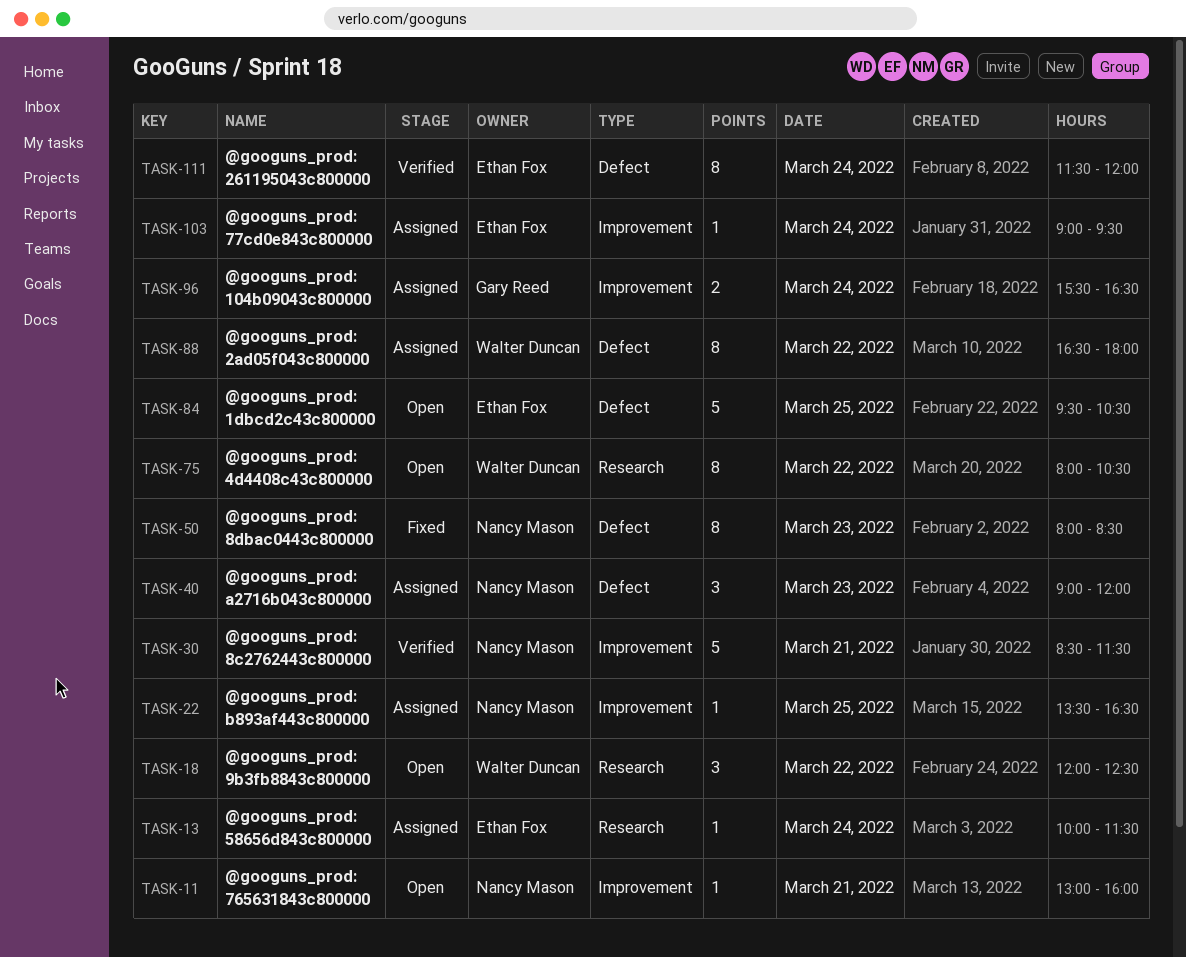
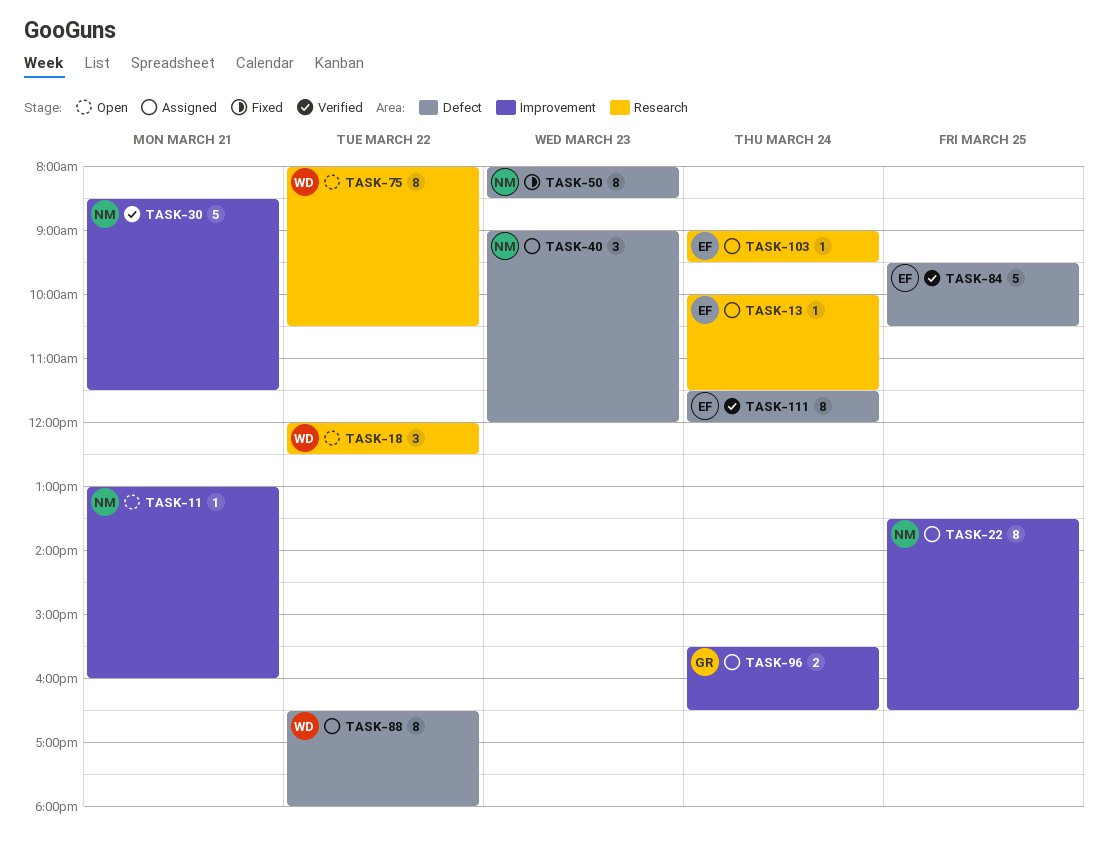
TASK-22, estimate: 1 -> 8
TASK-84, status: Open -> Verified
TASK-103, label: Improvement -> Research

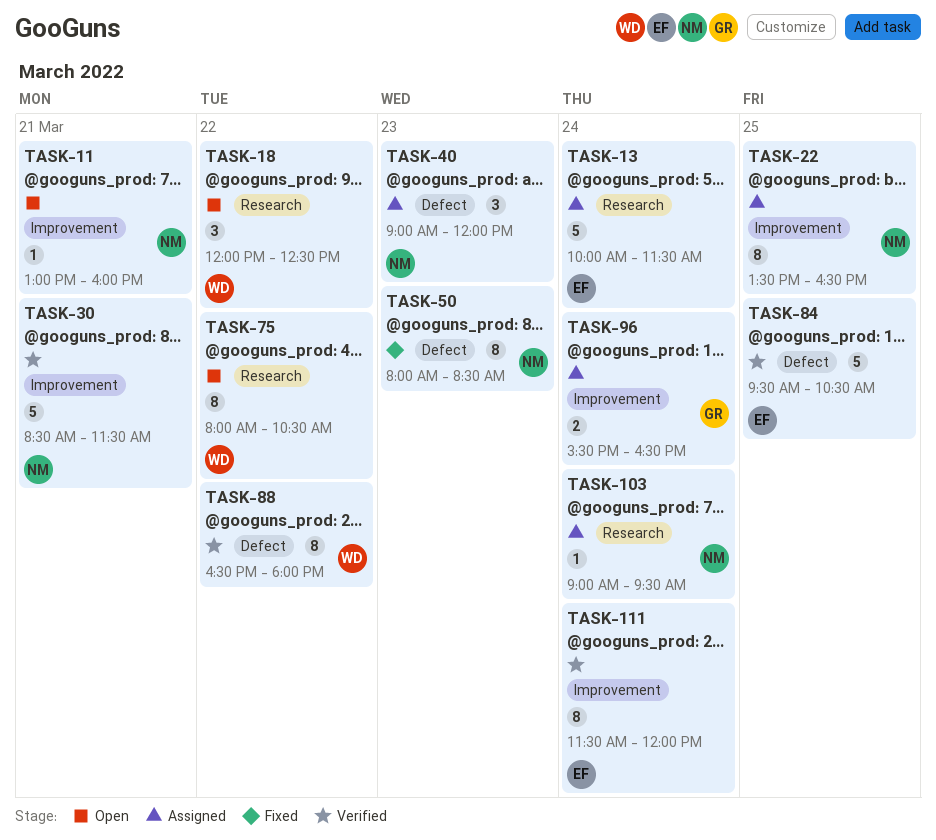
TASK-13, estimate: 1 -> 5
TASK-88, status: Assigned -> Verified
TASK-103, owner: EF -> NM
TASK-111, label: Defect -> Improvement

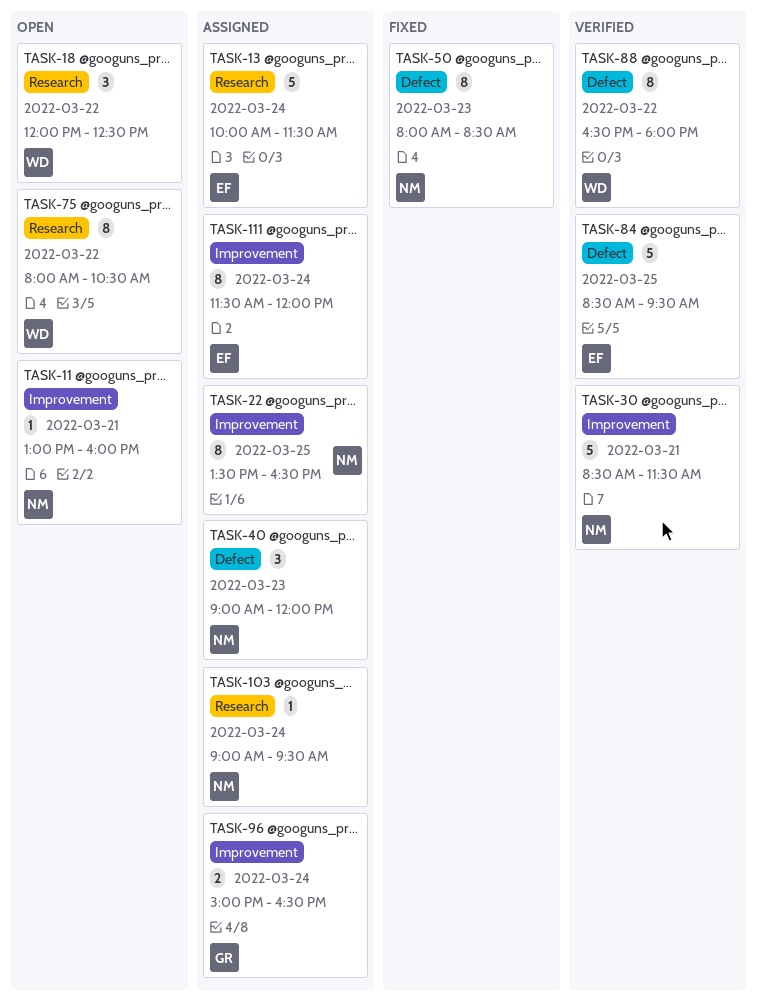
TASK-84, begins: 09:30 -> 08:30
TASK-84, ends: 10:30 -> 09:30
TASK-96, begins: 15:30 -> 15:00
TASK-111, status: Verified -> Assigned

